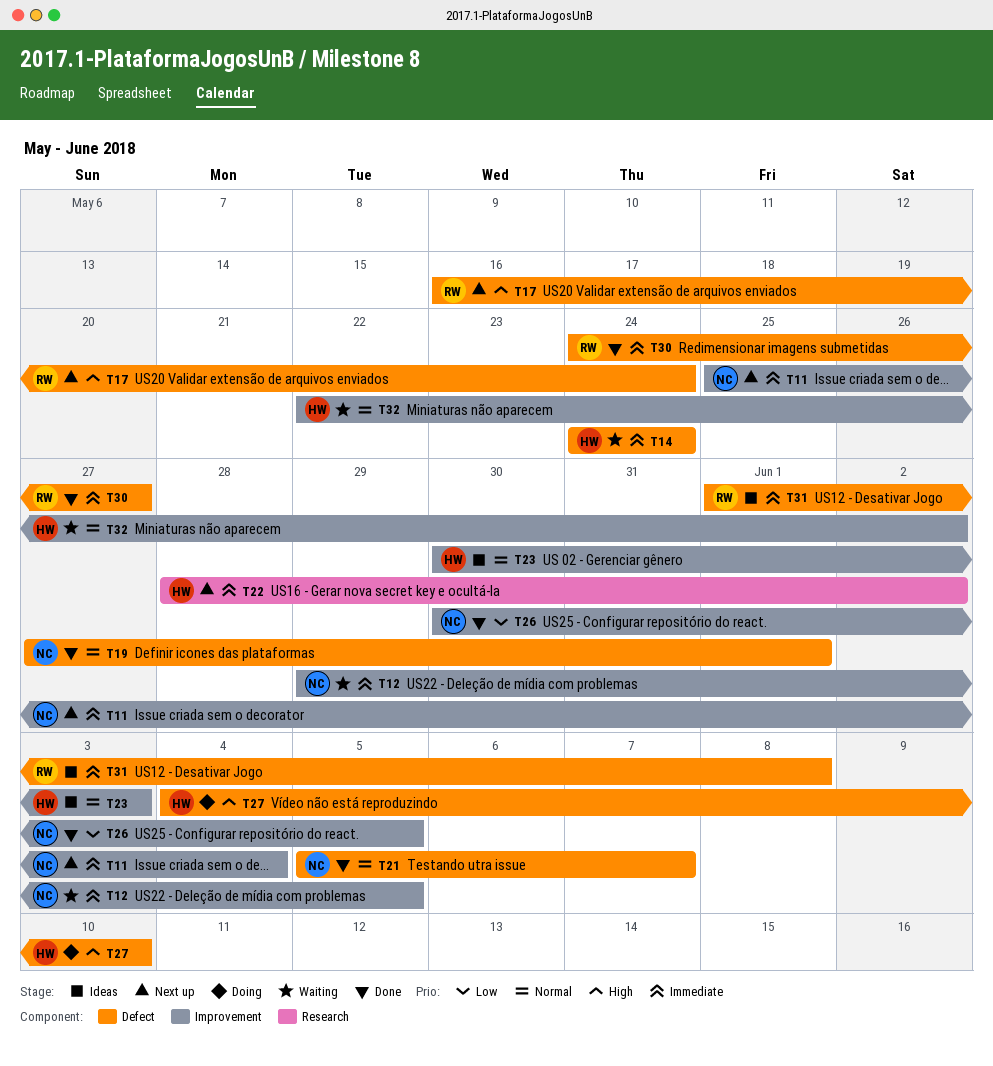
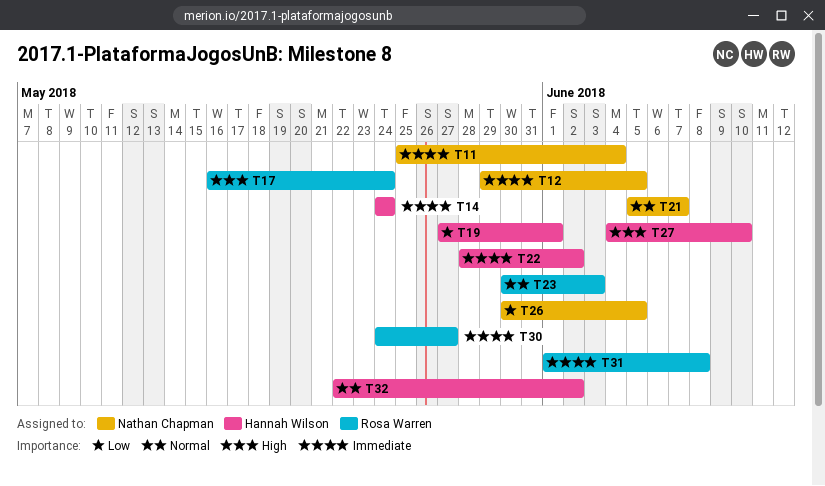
T19, owner: Nathan Chapman -> Hannah Wilson
T19, priority: Normal -> Low
T23, owner: Hannah Wilson -> Rosa Warren

